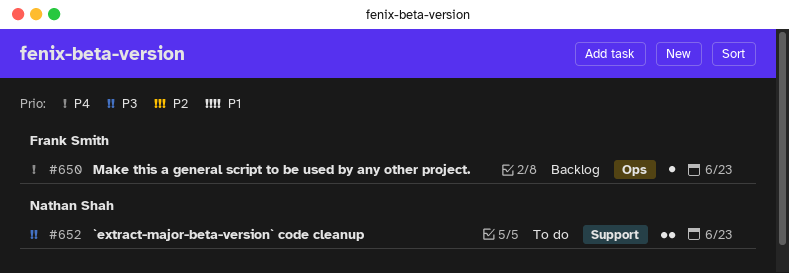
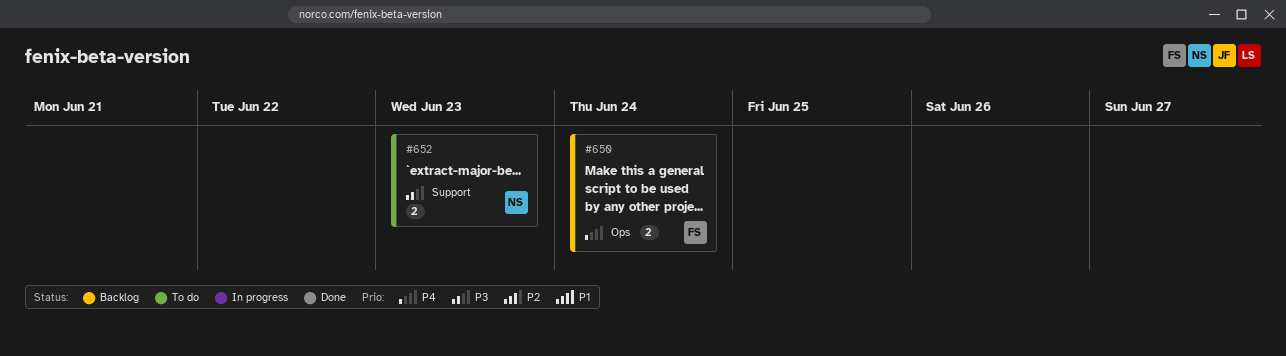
#650, estimate: 1 -> 2
#650, due: Jun 23 -> Jun 24

